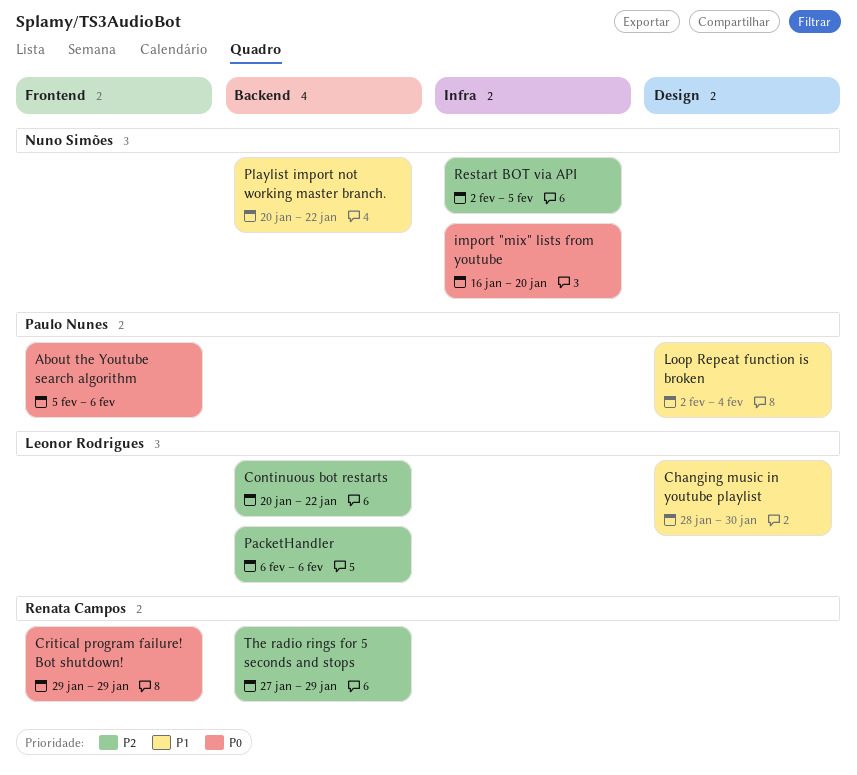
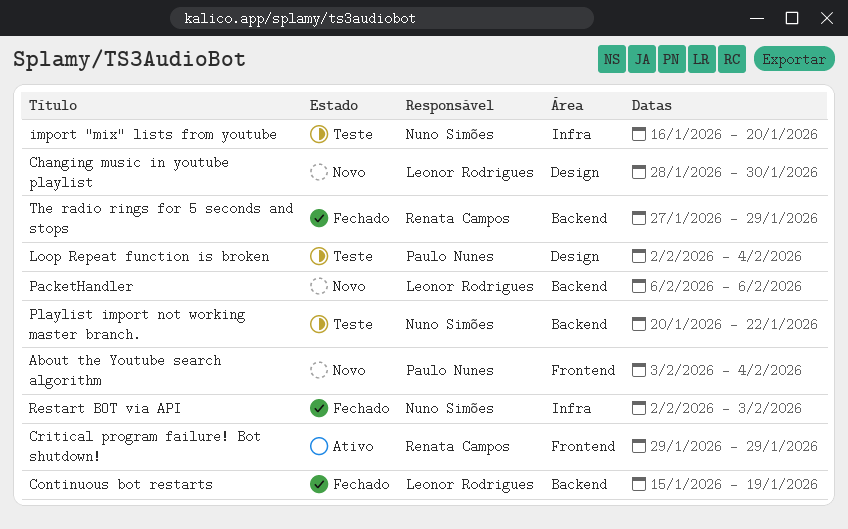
About the Youtube search algorithm, start: Feb 5 -> Feb 3
About the Youtube search algorithm, due: Feb 6 -> Feb 4
Continuous bot restarts, start: Jan 20 -> Jan 15
Continuous bot restarts, due: Jan 22 -> Jan 19
Restart BOT via API, due: Feb 5 -> Feb 3

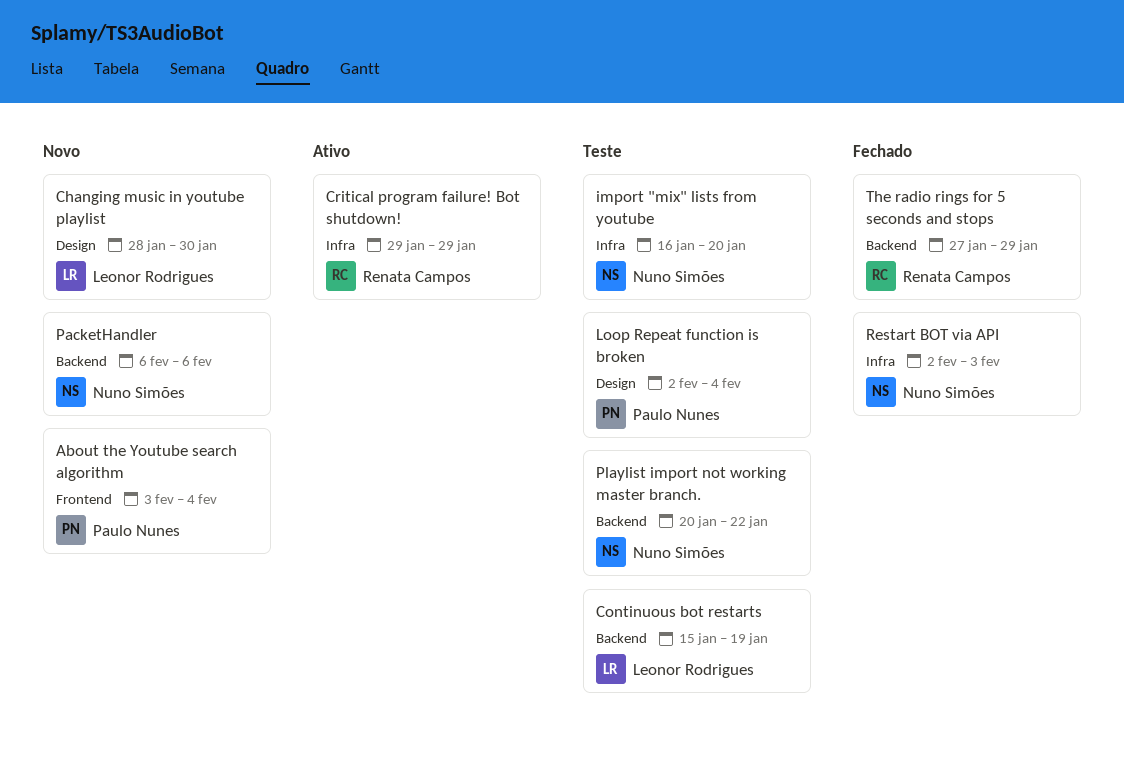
Continuous bot restarts, status: Fechado -> Teste
Critical program failure! Bot shutdown!, label: Frontend -> Infra
PacketHandler, owner: Leonor Rodrigues -> Nuno Simões

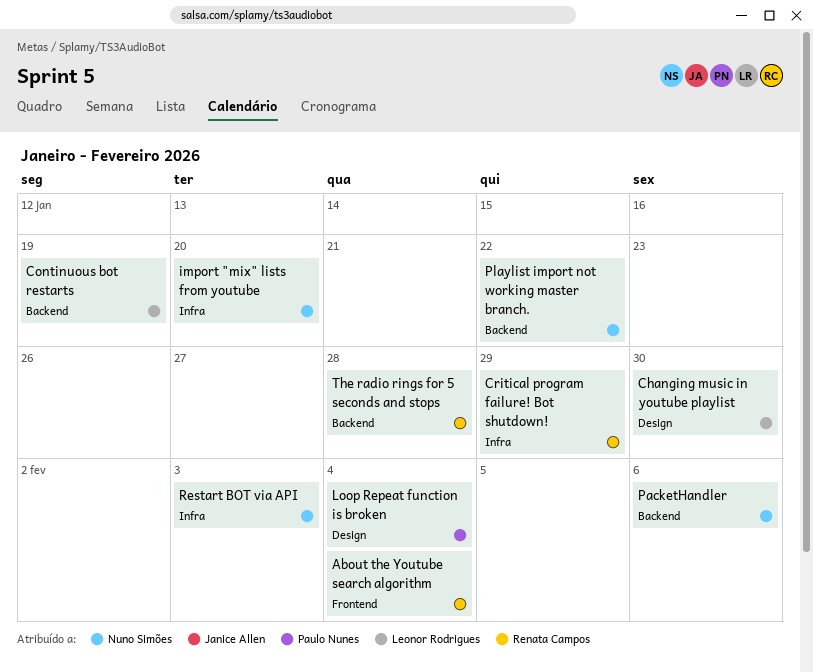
About the Youtube search algorithm, owner: Paulo Nunes -> Renata Campos
The radio rings for 5 seconds and stops, due: Jan 29 -> Jan 28

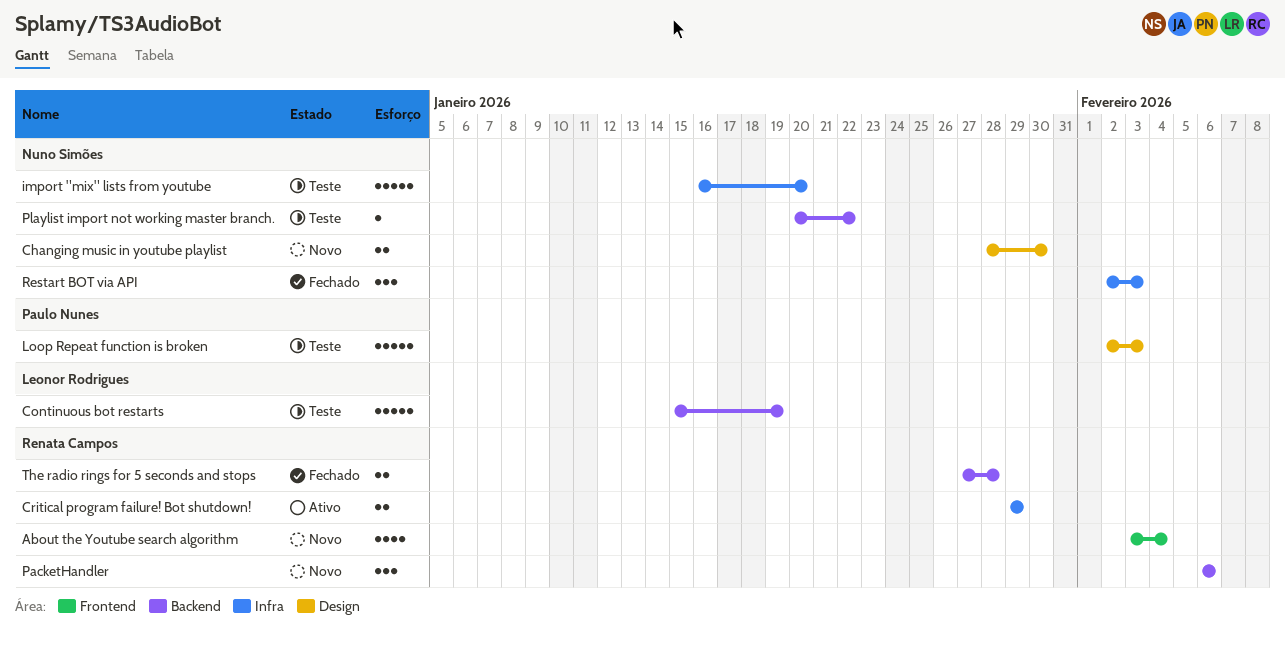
Changing music in youtube playlist, owner: Leonor Rodrigues -> Nuno Simões
Loop Repeat function is broken, due: Feb 4 -> Feb 3
PacketHandler, owner: Nuno Simões -> Renata Campos

